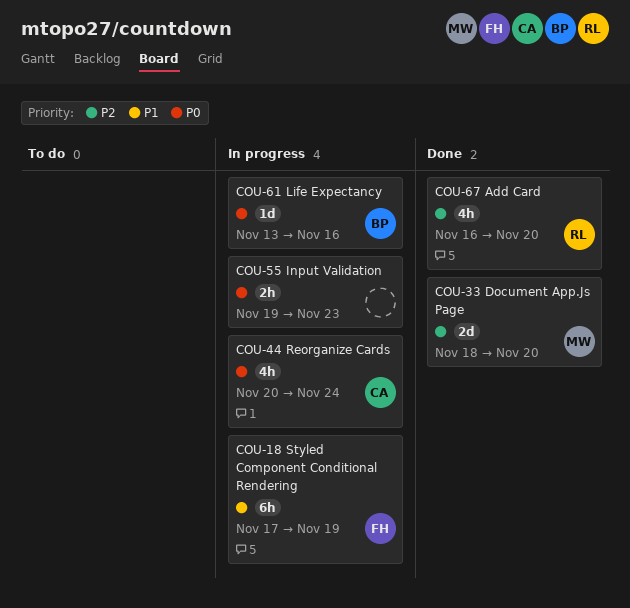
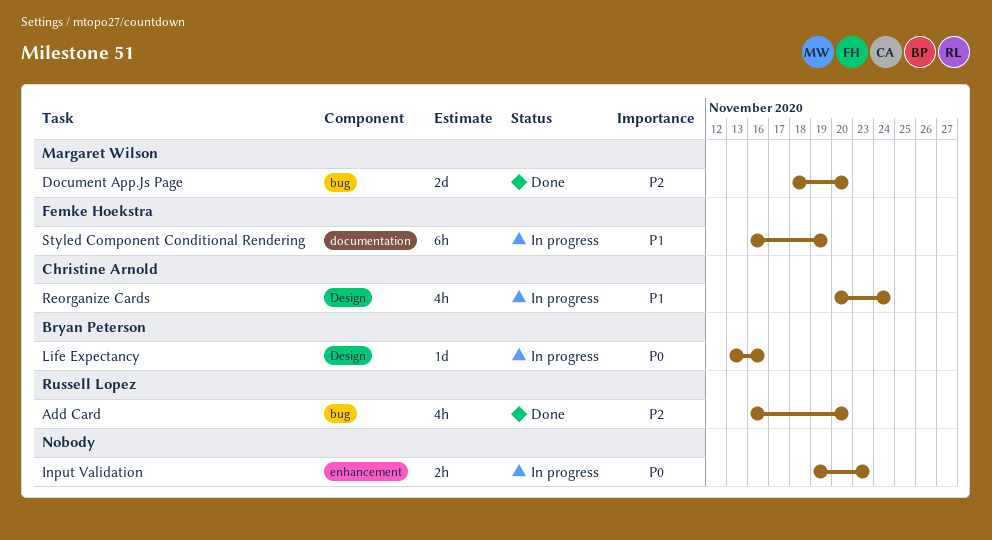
Reorganize Cards, priority: P0 -> P1
Styled Component Conditional Rendering, start: Nov 17 -> Nov 16

